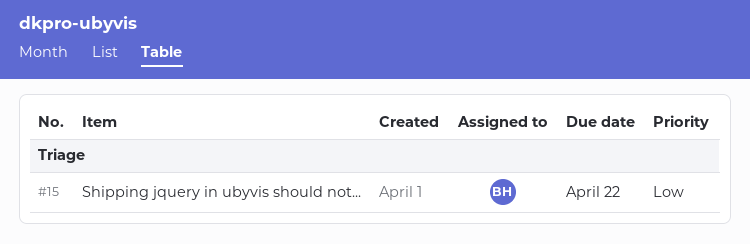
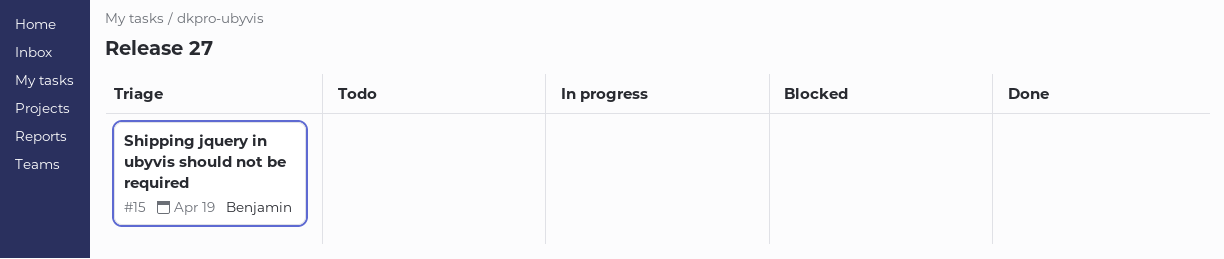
#15, due: Apr 22 -> Apr 19

